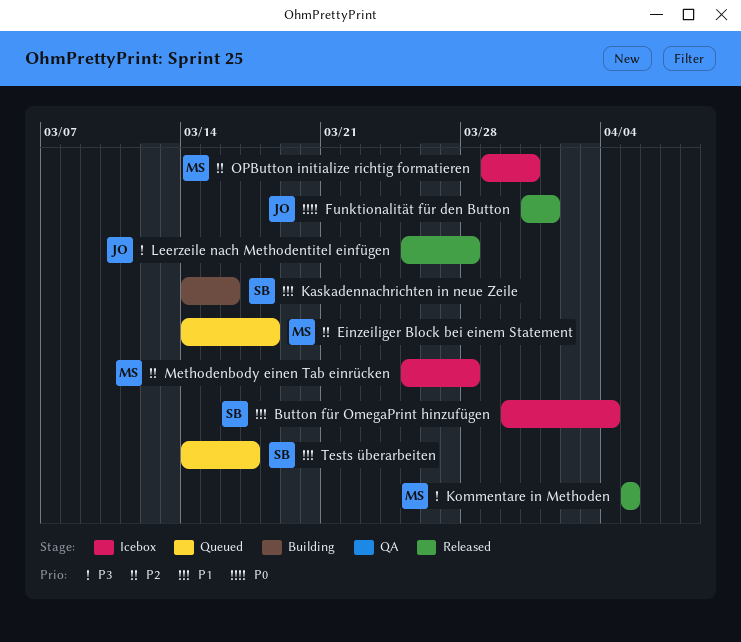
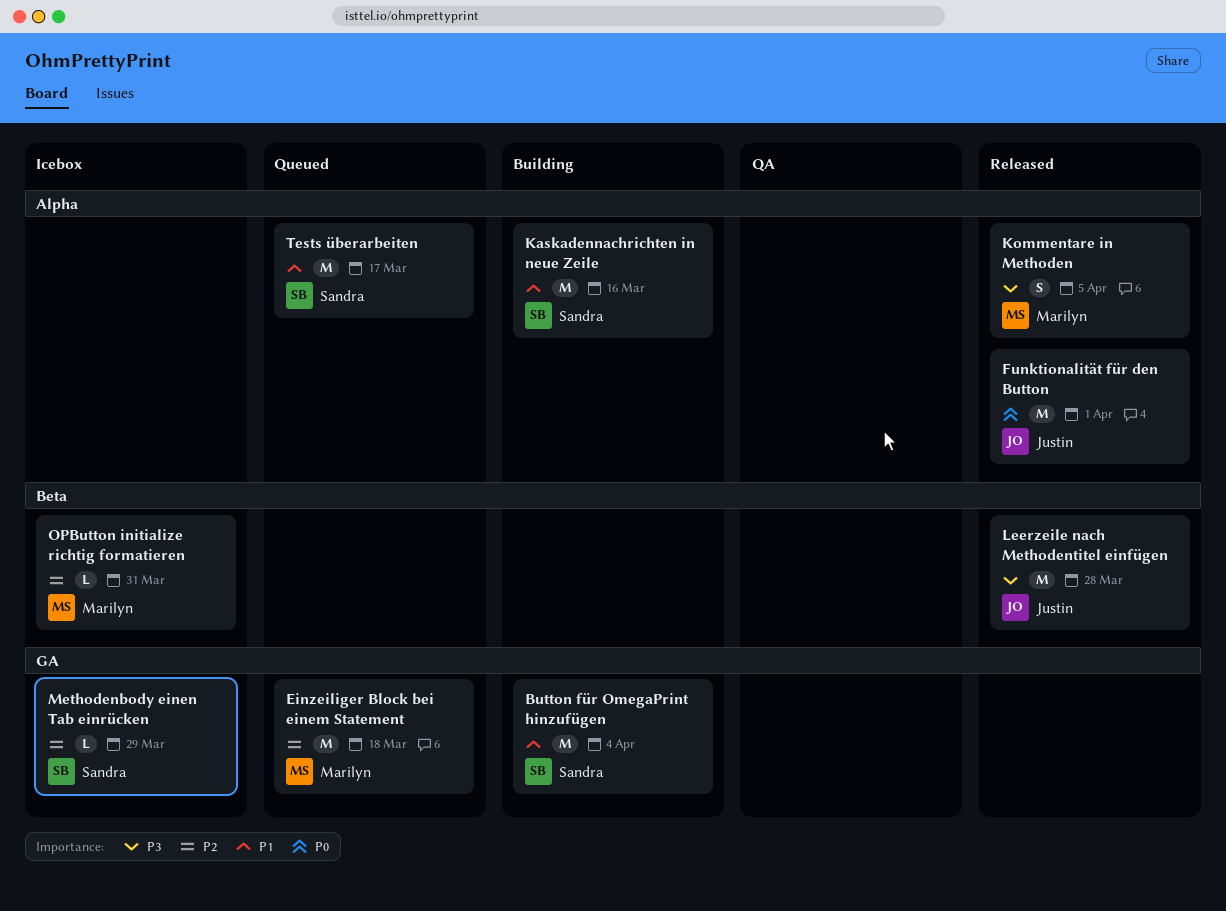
Button für OmegaPrint hinzufügen, status: Icebox -> Building
Methodenbody einen Tab einrücken, owner: Marilyn -> Sandra
Methodenbody einen Tab einrücken, due: Mar 28 -> Mar 29

